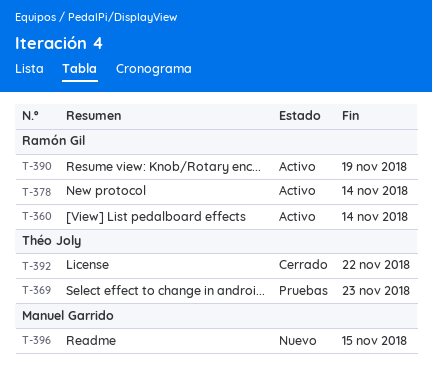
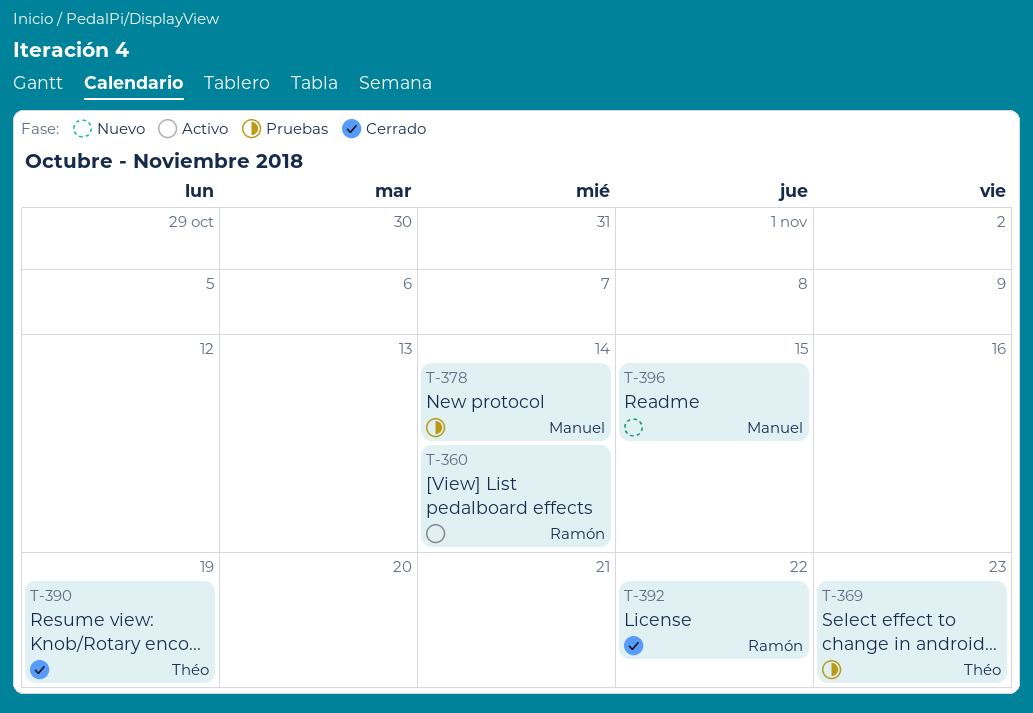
T-378, status: Activo -> Pruebas
T-378, owner: Ramón Gil -> Manuel Garrido
T-390, status: Activo -> Cerrado
T-390, owner: Ramón Gil -> Théo Joly
T-392, owner: Théo Joly -> Ramón Gil

